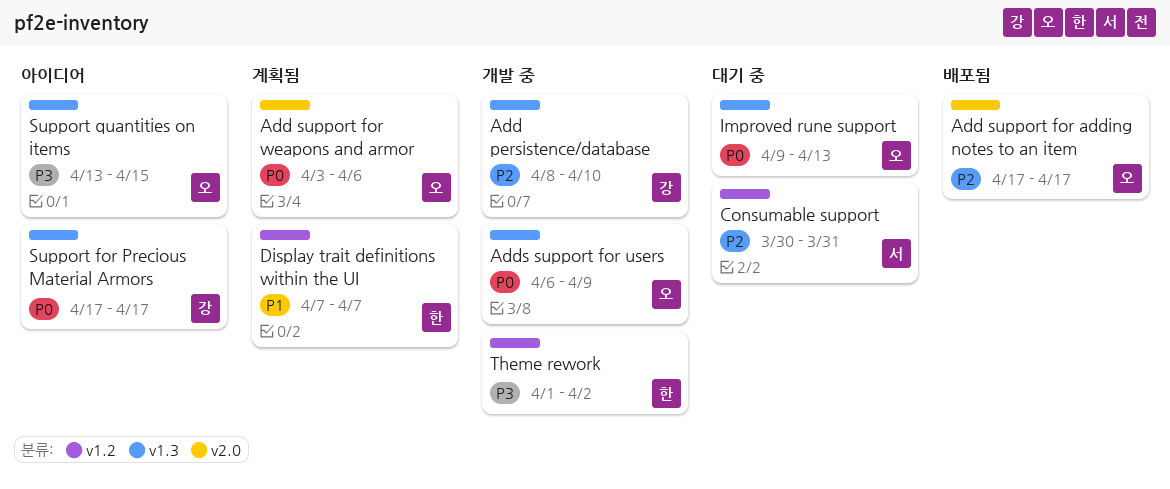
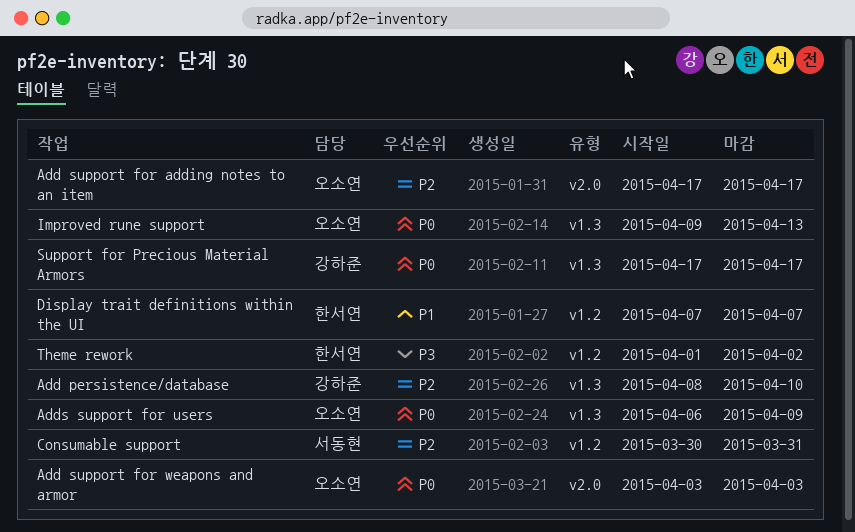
Add support for weapons and armor, due: Apr 6 -> Apr 3
Support quantities on items: present -> none

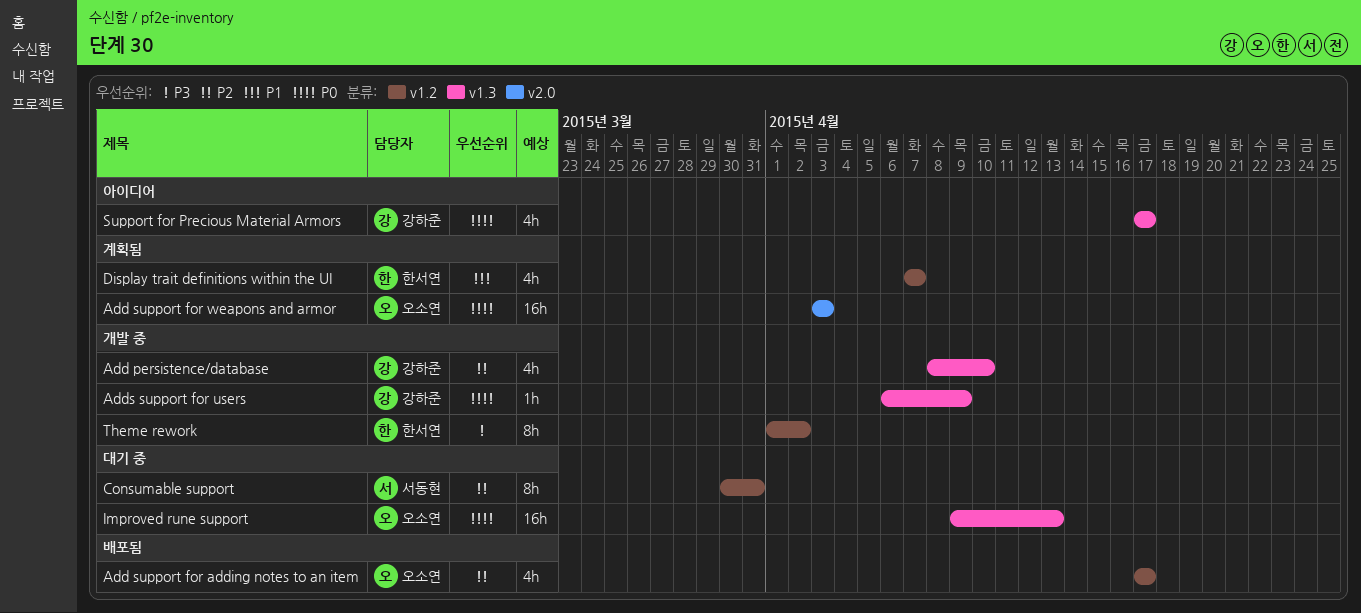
Add support for adding notes to an item, label: v2.0 -> v1.2
Adds support for users, owner: 오소연 -> 강하준

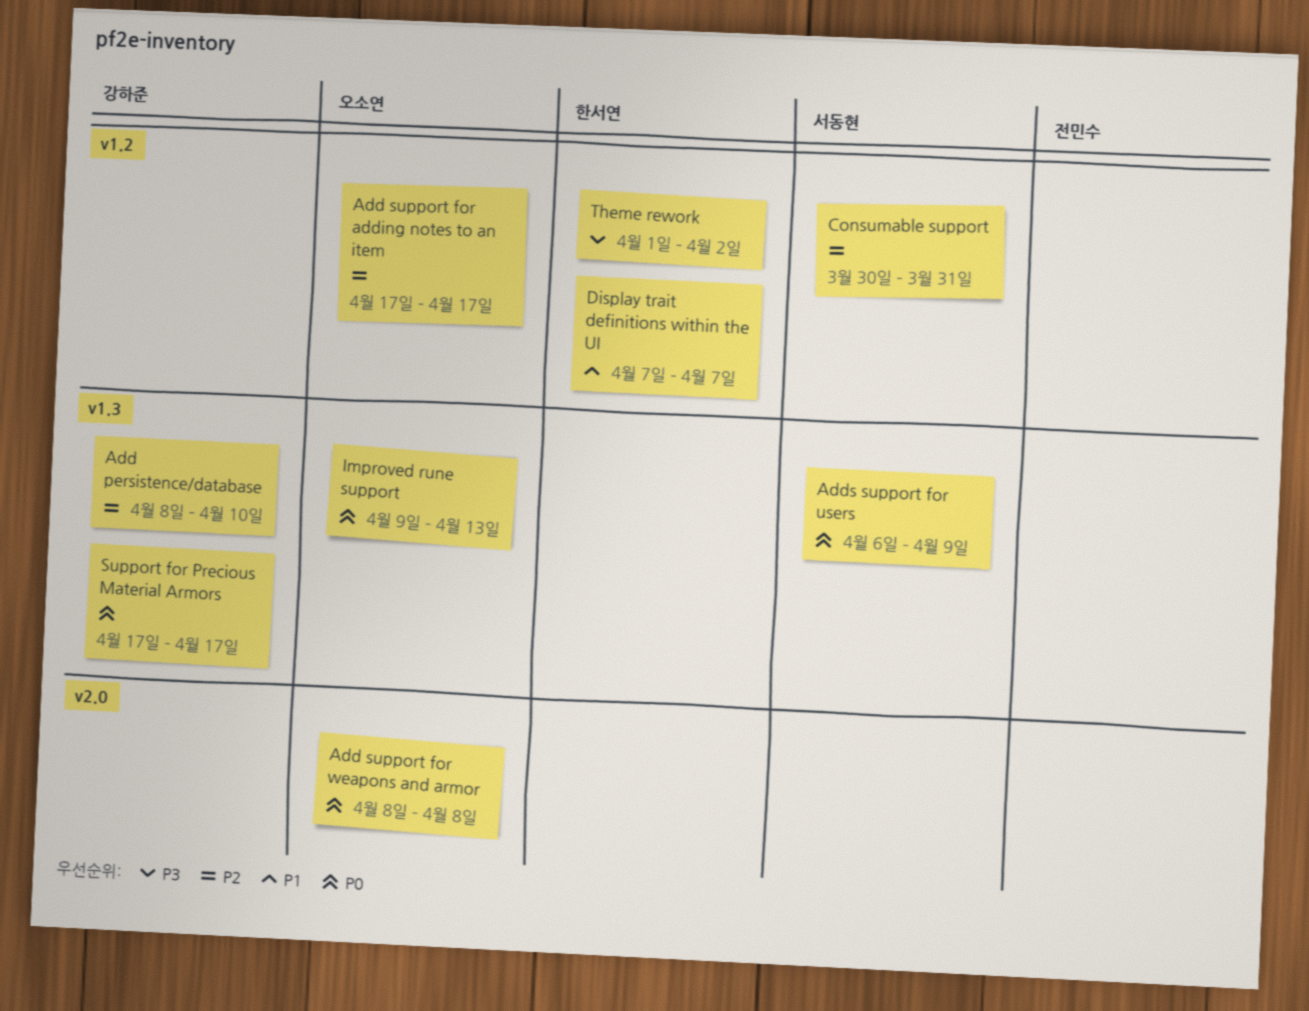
Add support for weapons and armor, start: Apr 3 -> Apr 8
Add support for weapons and armor, due: Apr 3 -> Apr 8
Adds support for users, owner: 강하준 -> 서동현

